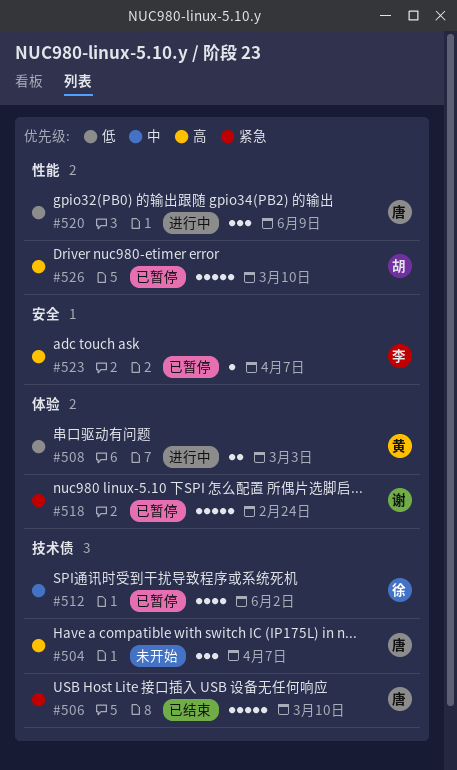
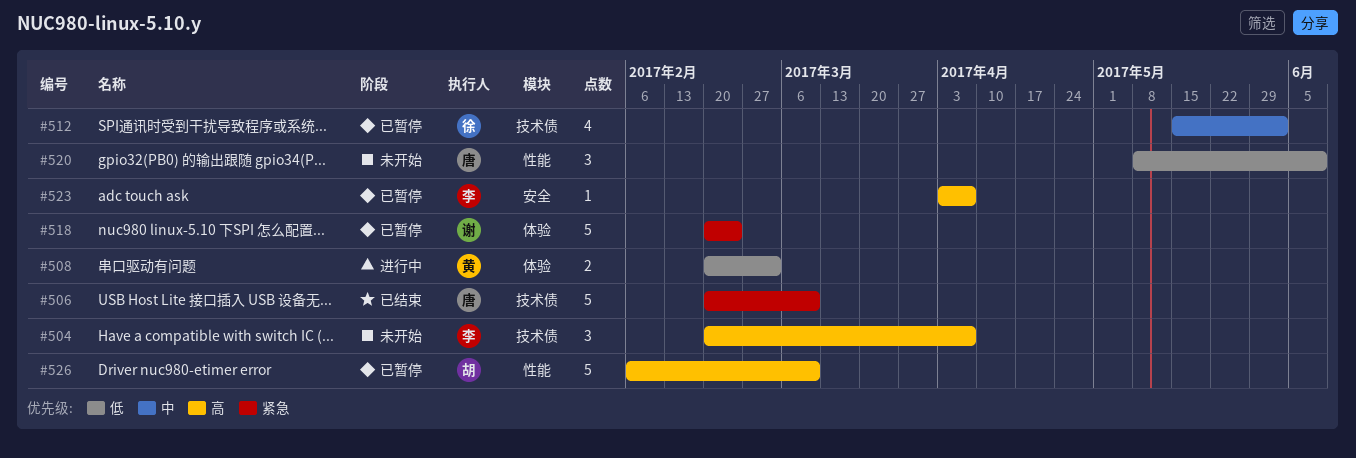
#504, owner: 唐 -> 李
#520, status: 进行中 -> 未开始

